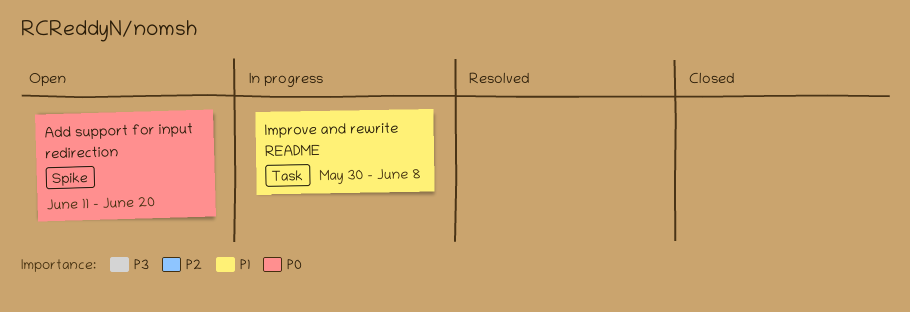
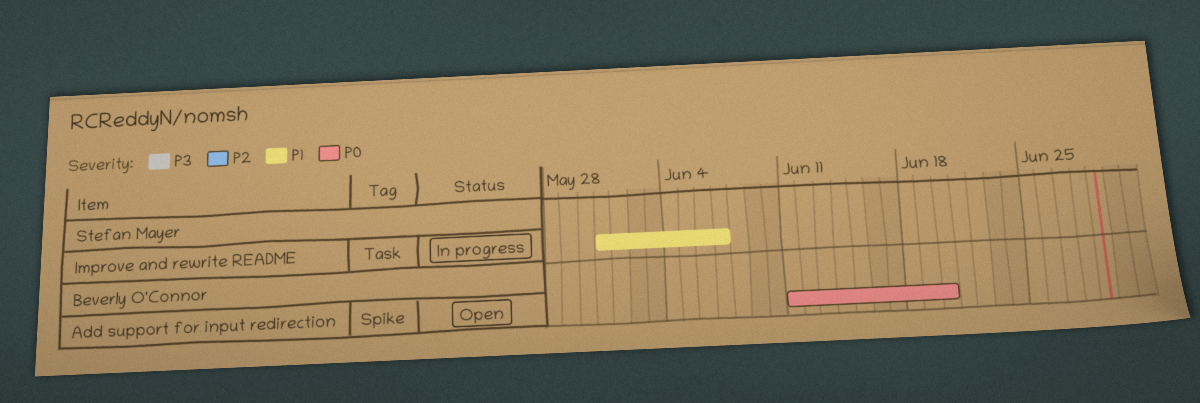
Improve and rewrite README, start: May 30 -> May 31
Improve and rewrite README, due: Jun 8 -> Jun 7

